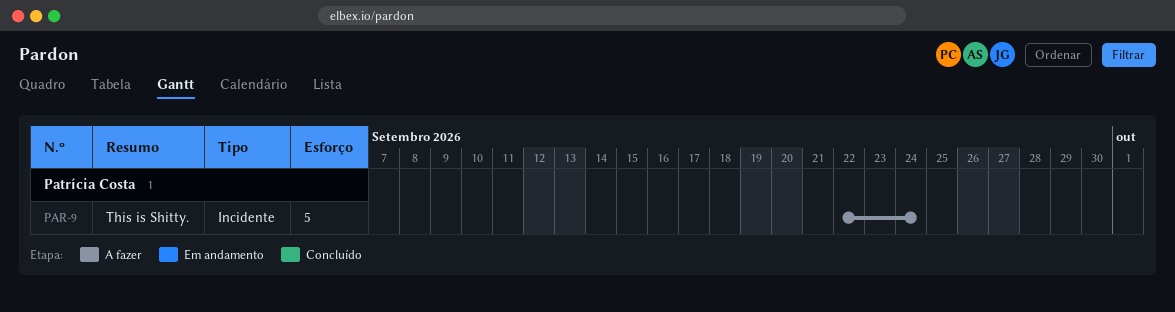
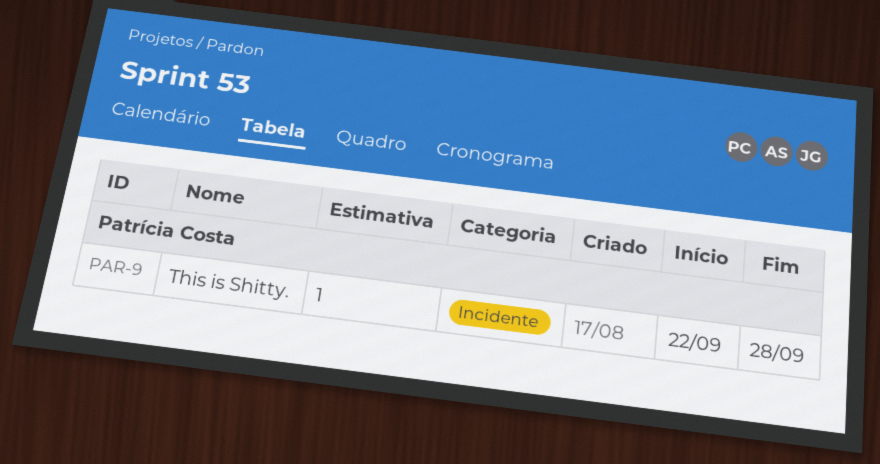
PAR-9, estimate: 5 -> 1
PAR-9, due: Sep 24 -> Sep 28

